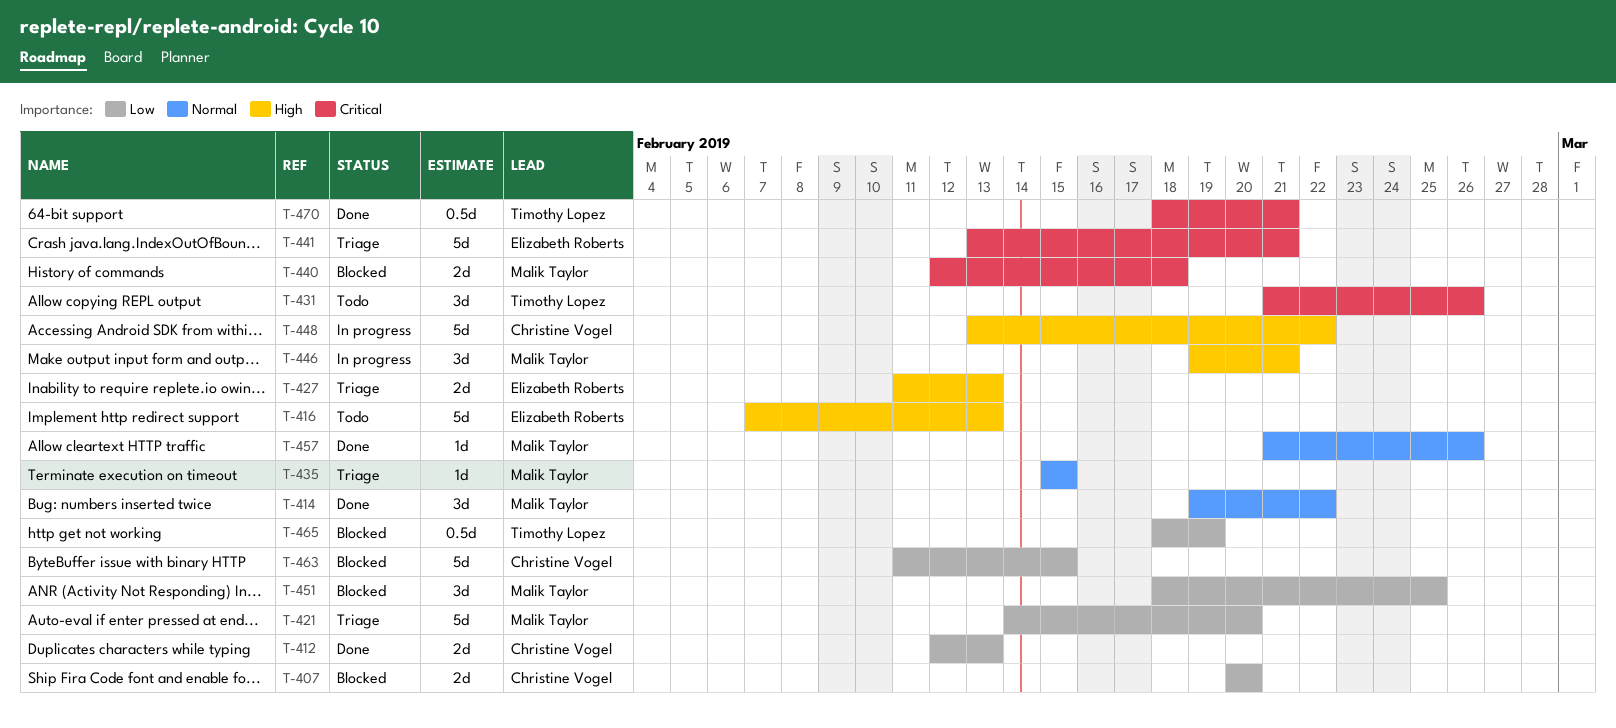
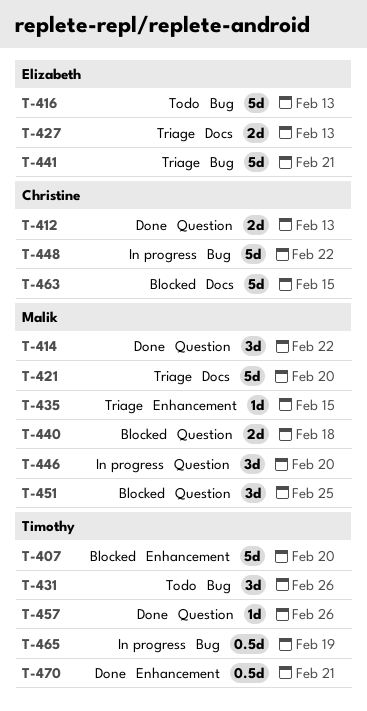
T-407, owner: Christine Vogel -> Timothy Lopez
T-407, estimate: 2d -> 5d
T-446, due: Feb 21 -> Feb 20
T-457, owner: Malik Taylor -> Timothy Lopez
T-465, status: Blocked -> In progress

